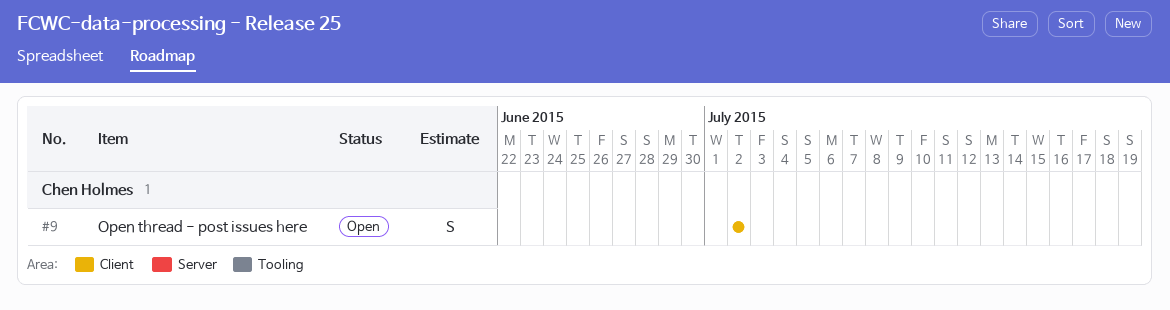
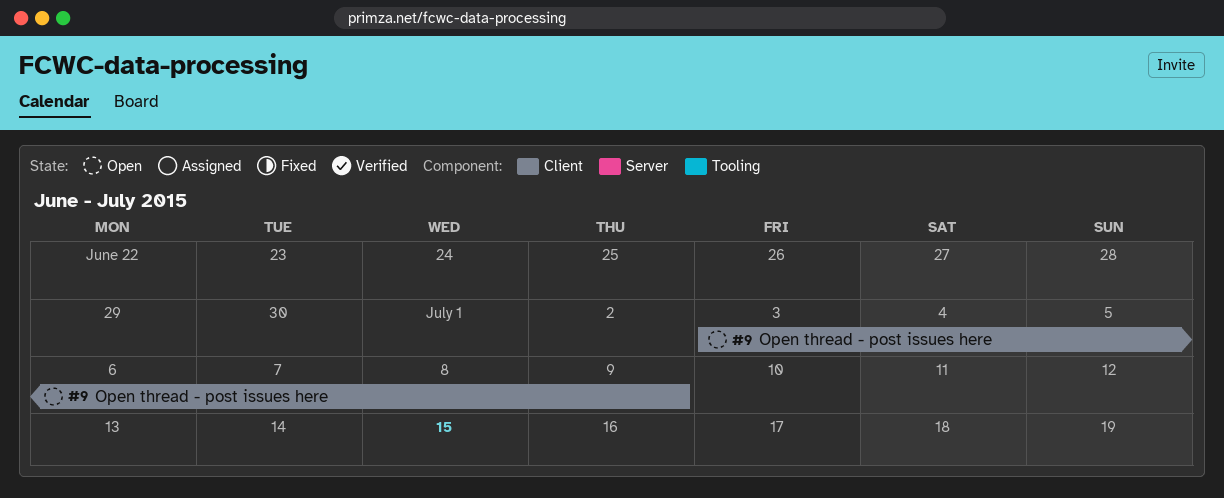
#9, start: Jul 2 -> Jul 3
#9, due: Jul 2 -> Jul 9

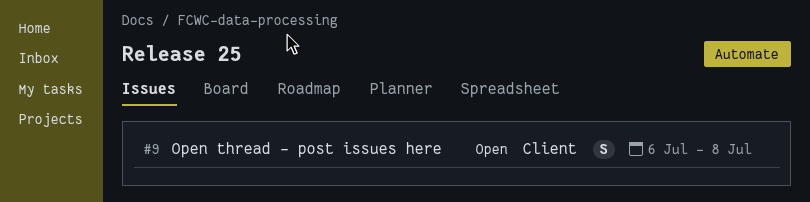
#9, start: Jul 3 -> Jul 6
#9, due: Jul 9 -> Jul 8

